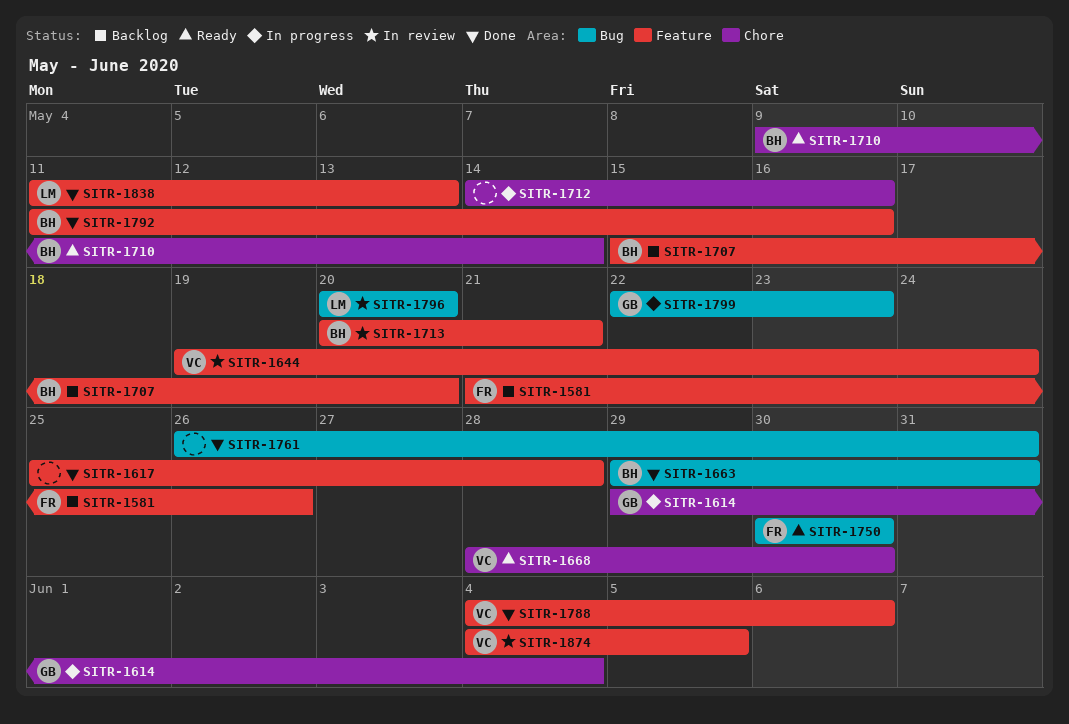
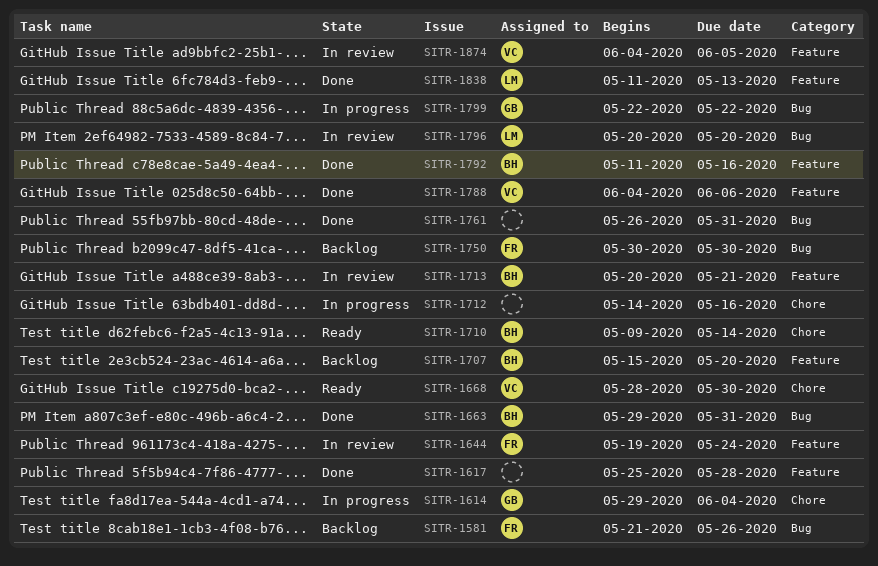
SITR-1581, label: Feature -> Bug
SITR-1644, owner: VC -> FR
SITR-1750, status: Ready -> Backlog
SITR-1799, due: May 23 -> May 22

